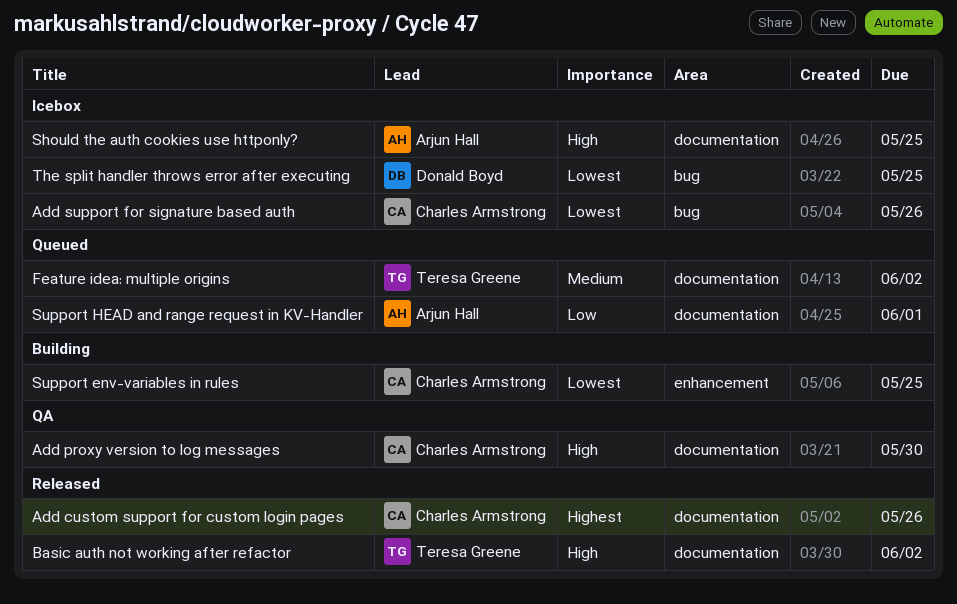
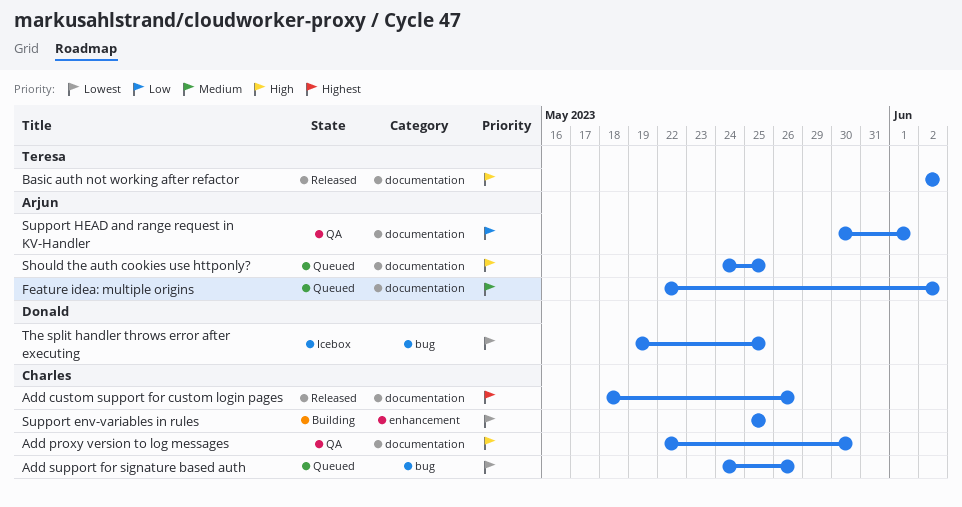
Add support for signature based auth, status: Icebox -> Queued
Feature idea: multiple origins, owner: Teresa Greene -> Arjun Hall
Should the auth cookies use httponly?, status: Icebox -> Queued
Support HEAD and range request in KV-Handler, status: Queued -> QA

